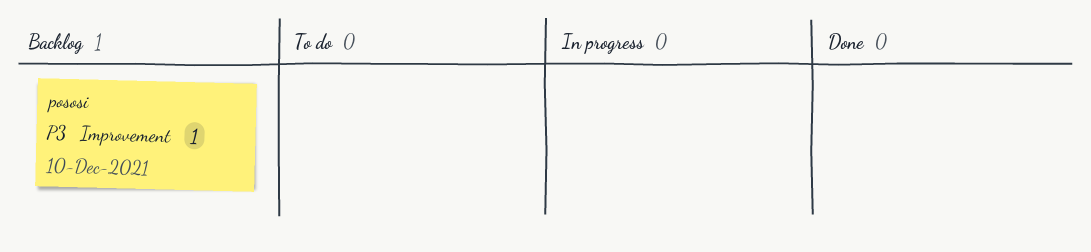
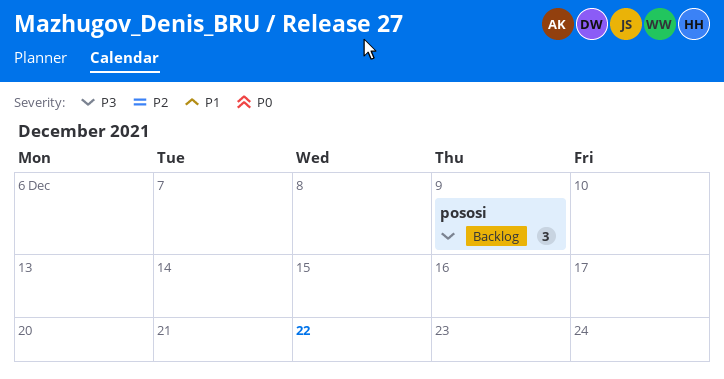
pososi, estimate: 1 -> 3
pososi, due: Dec 10 -> Dec 9

